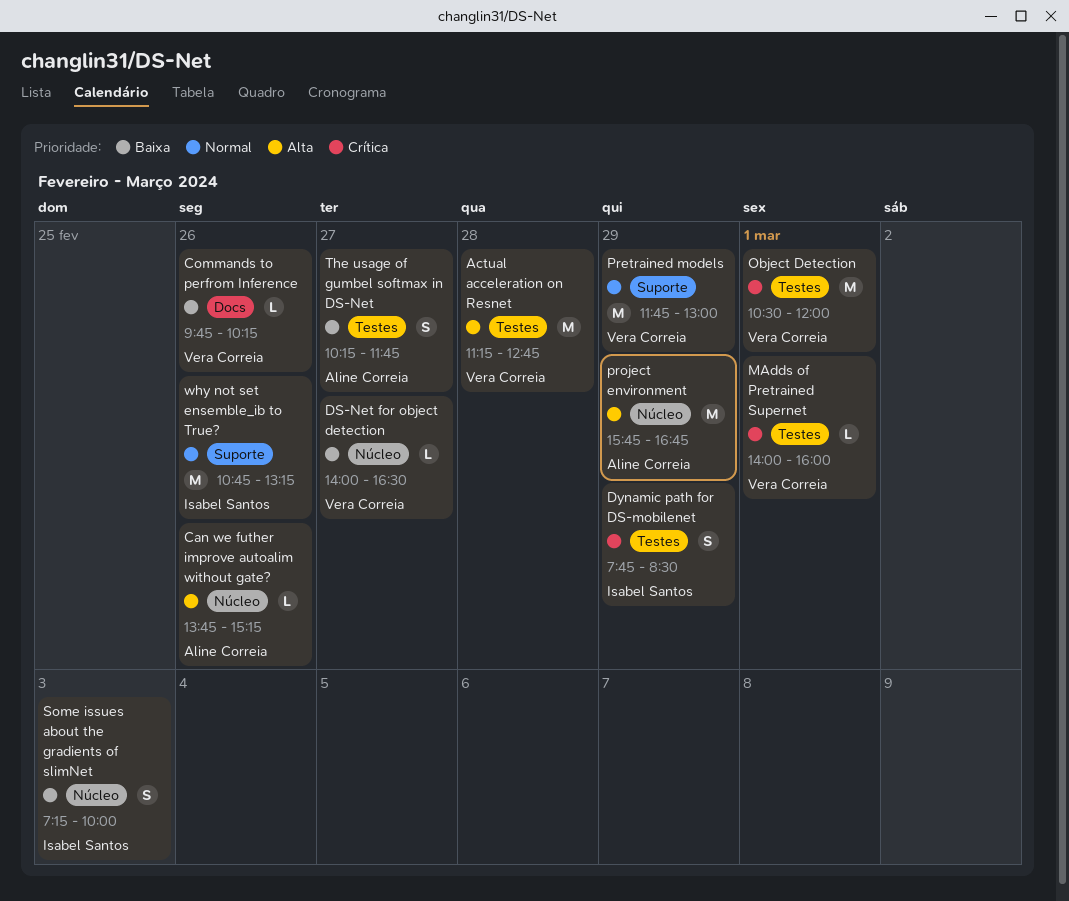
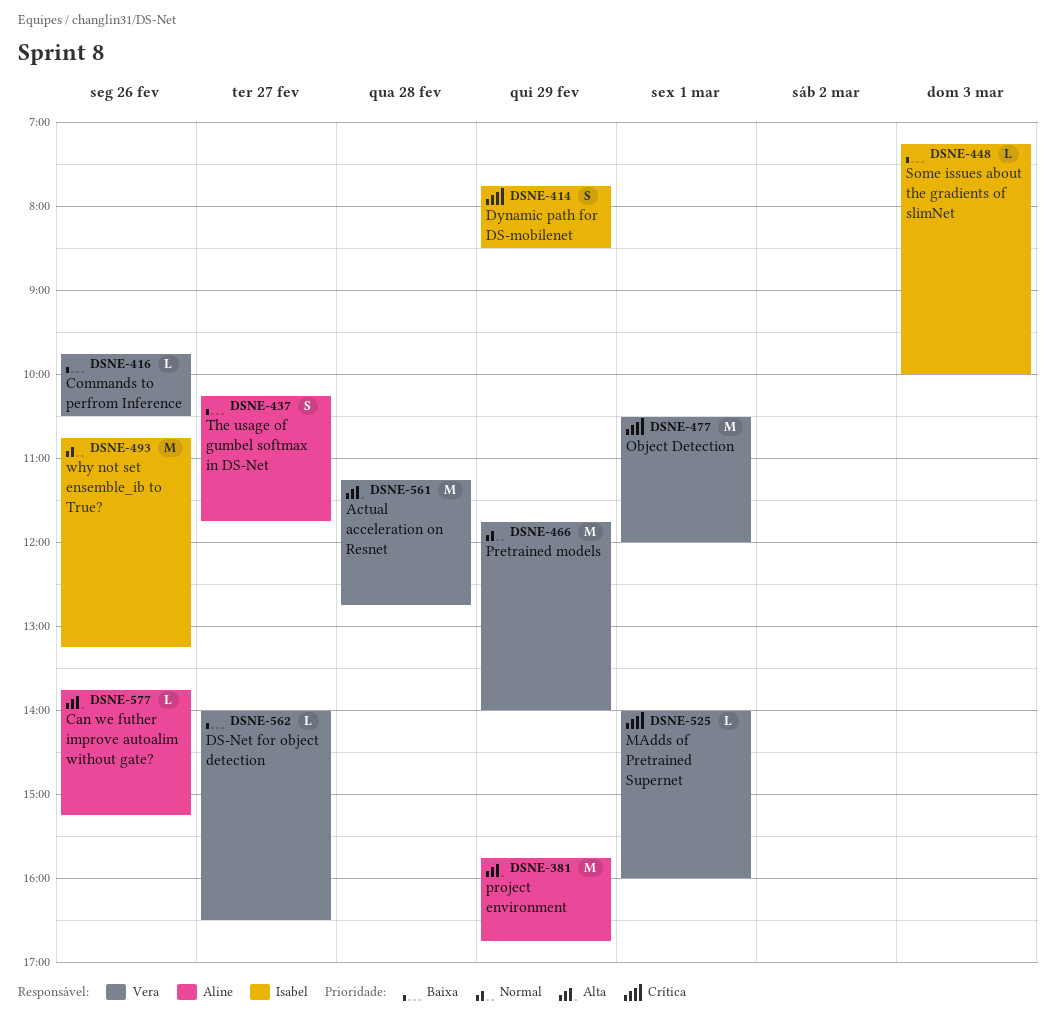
Commands to perfrom Inference, ends: 10:15 -> 10:30
Pretrained models, ends: 13:00 -> 14:00
Some issues about the gradients of slimNet, estimate: S -> L

